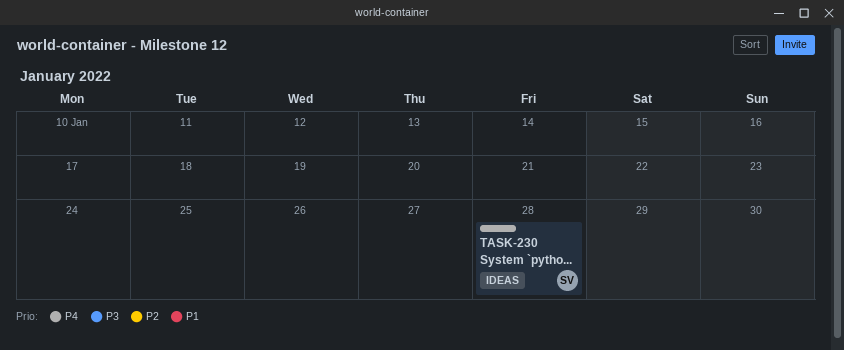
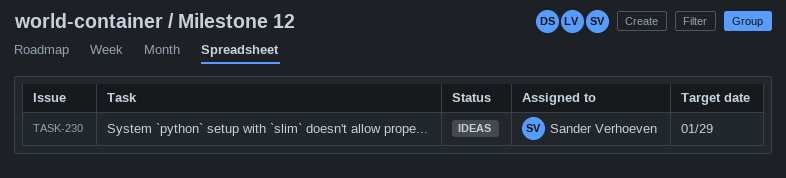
TASK-230, due: Jan 28 -> Jan 29

